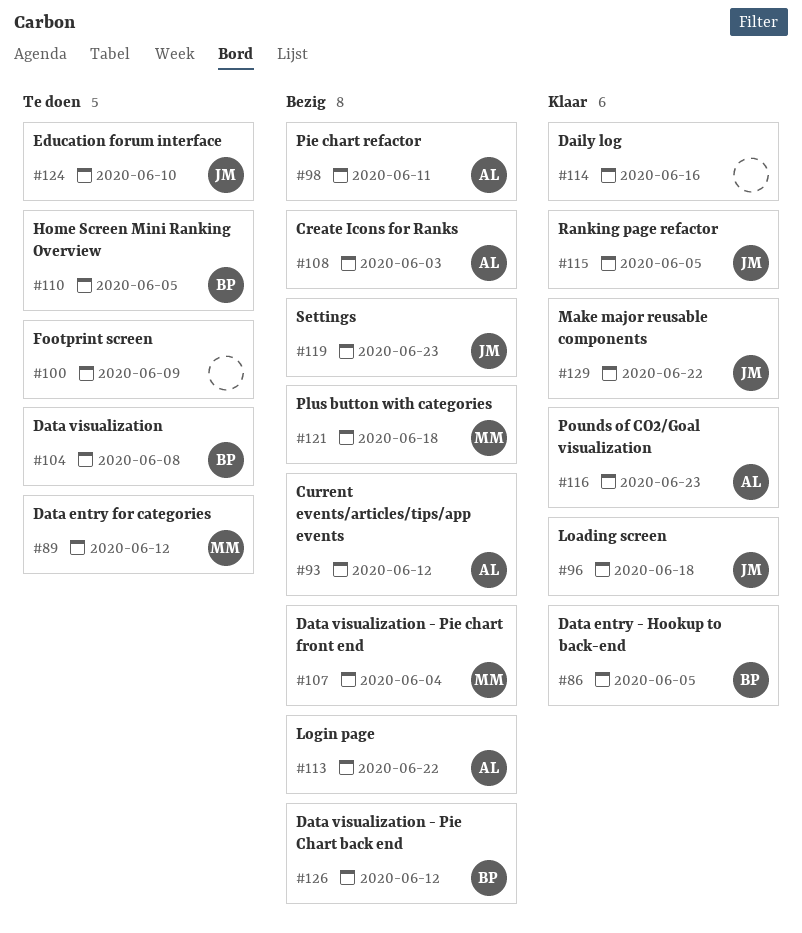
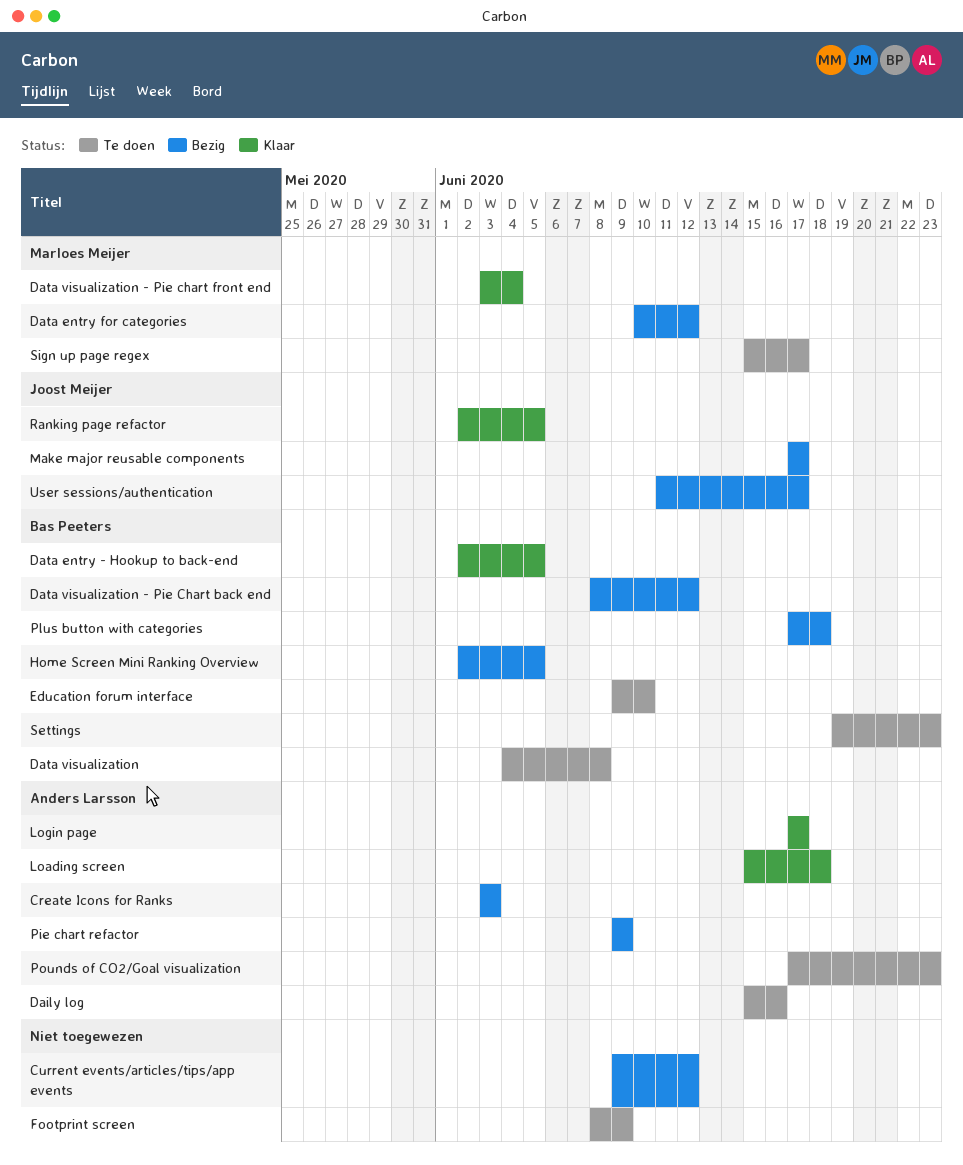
Current events/articles/tips/app events, owner: Anders Larsson -> none
Daily log, status: Klaar -> Te doen
Daily log, owner: none -> Anders Larsson
Data entry for categories, status: Te doen -> Bezig
Data visualization - Pie chart front end, status: Bezig -> Klaar
Education forum interface, owner: Joost Meijer -> Bas Peeters
Home Screen Mini Ranking Overview, status: Te doen -> Bezig
Loading screen, owner: Joost Meijer -> Anders Larsson
Login page, status: Bezig -> Klaar
Login page, due: Jun 22 -> Jun 17
Make major reusable components, status: Klaar -> Bezig
Make major reusable components, due: Jun 22 -> Jun 17
Pie chart refactor, due: Jun 11 -> Jun 9
Plus button with categories, owner: Marloes Meijer -> Bas Peeters
Pounds of CO2/Goal visualization, status: Klaar -> Te doen
Settings, status: Bezig -> Te doen
Settings, owner: Joost Meijer -> Bas Peeters
Sign up page regex: none -> present
User sessions/authentication: none -> present

